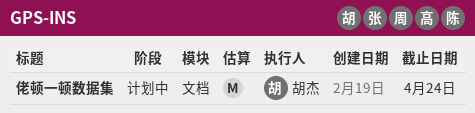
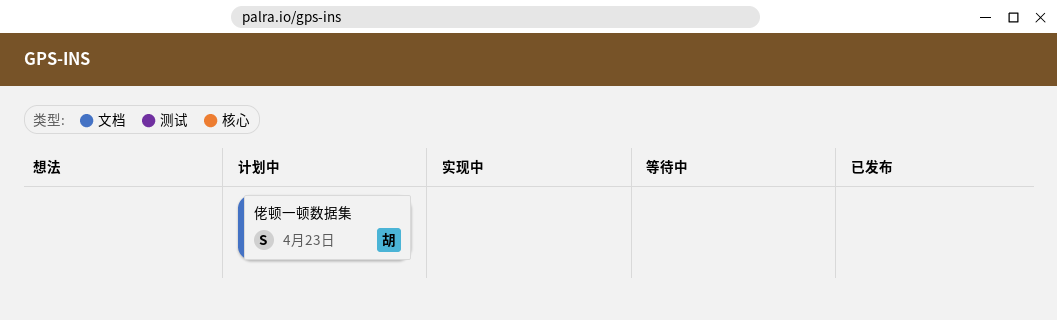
佬顿一顿数据集, estimate: M -> S
佬顿一顿数据集, due: Apr 24 -> Apr 23

